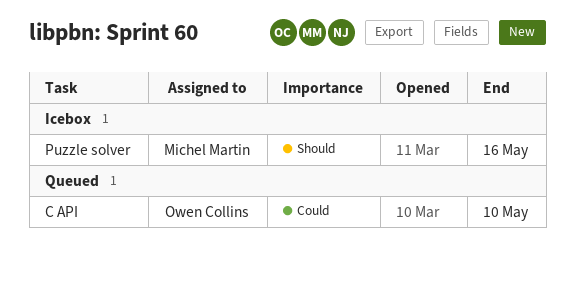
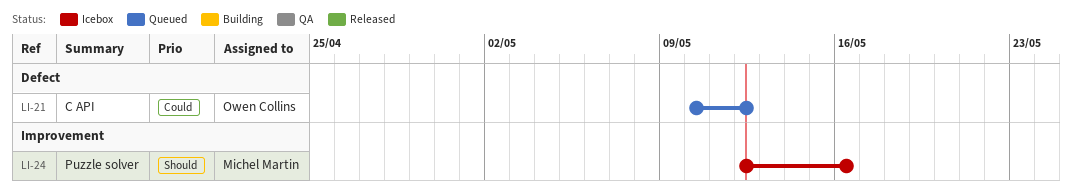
C API, due: May 10 -> May 12

